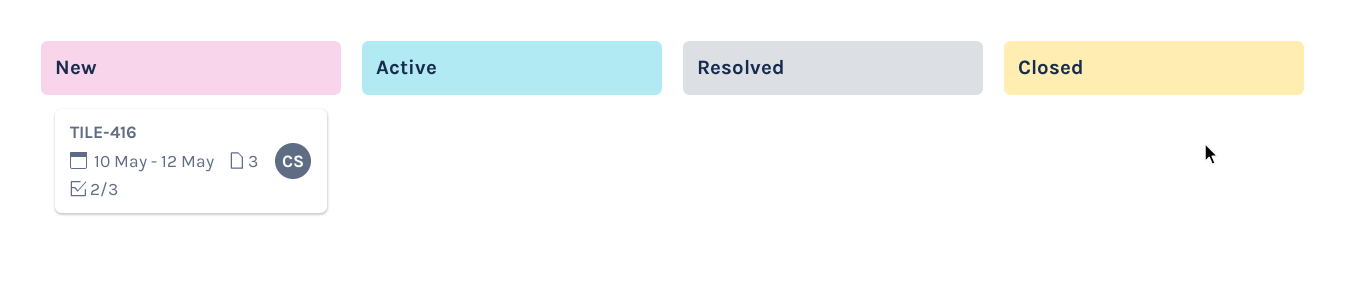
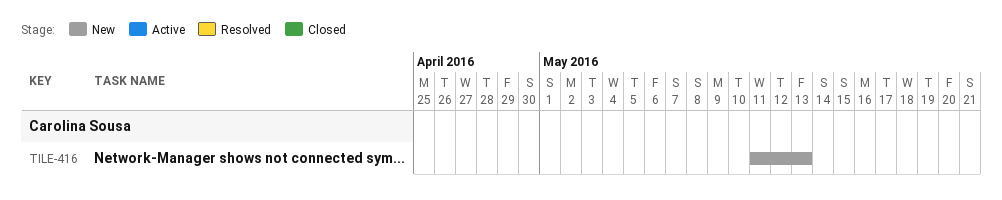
TILE-416, start: May 10 -> May 11
TILE-416, due: May 12 -> May 13

